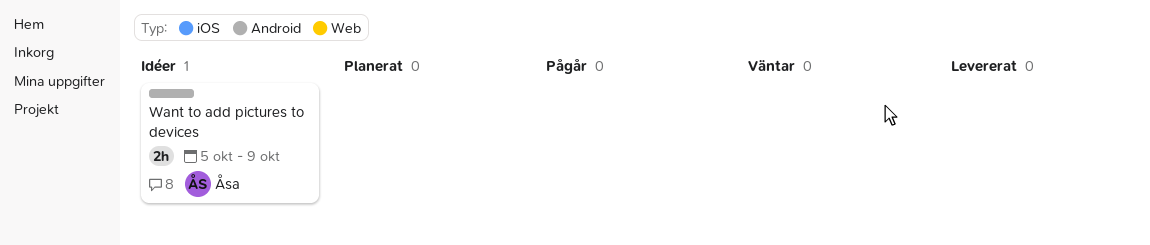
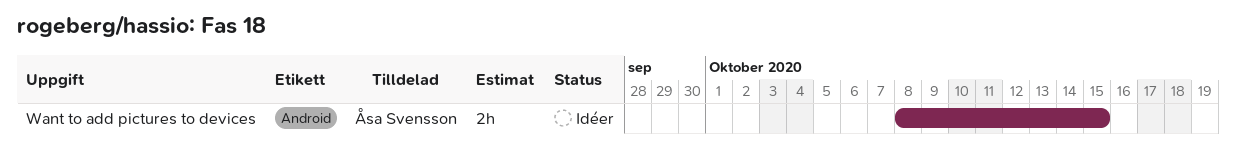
Want to add pictures to devices, start: Oct 5 -> Oct 8
Want to add pictures to devices, due: Oct 9 -> Oct 15

